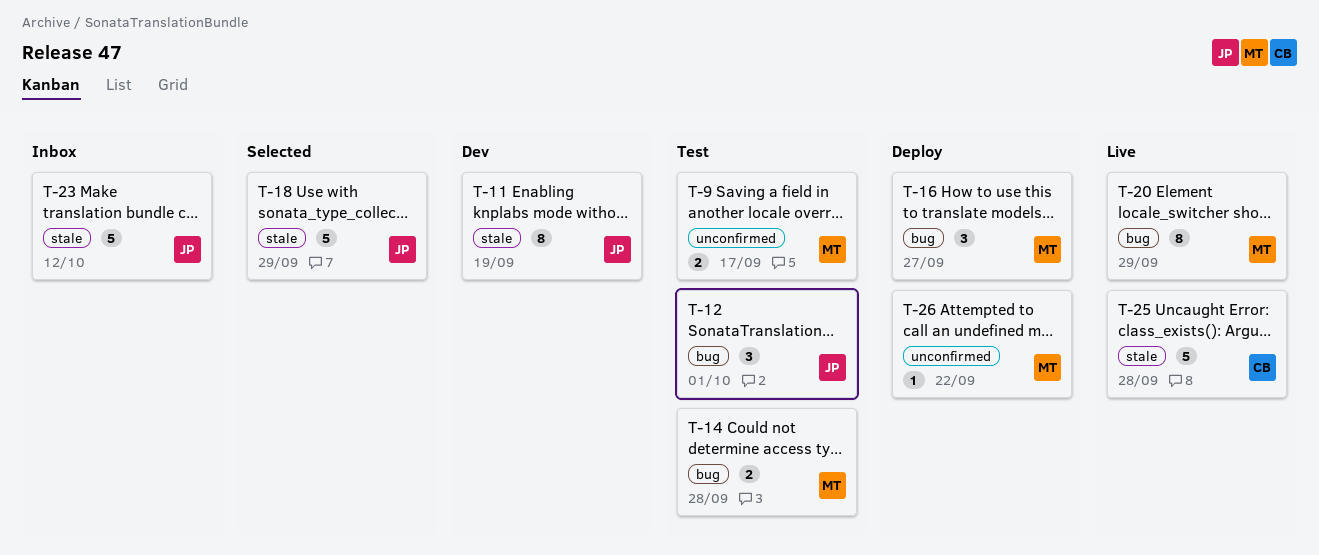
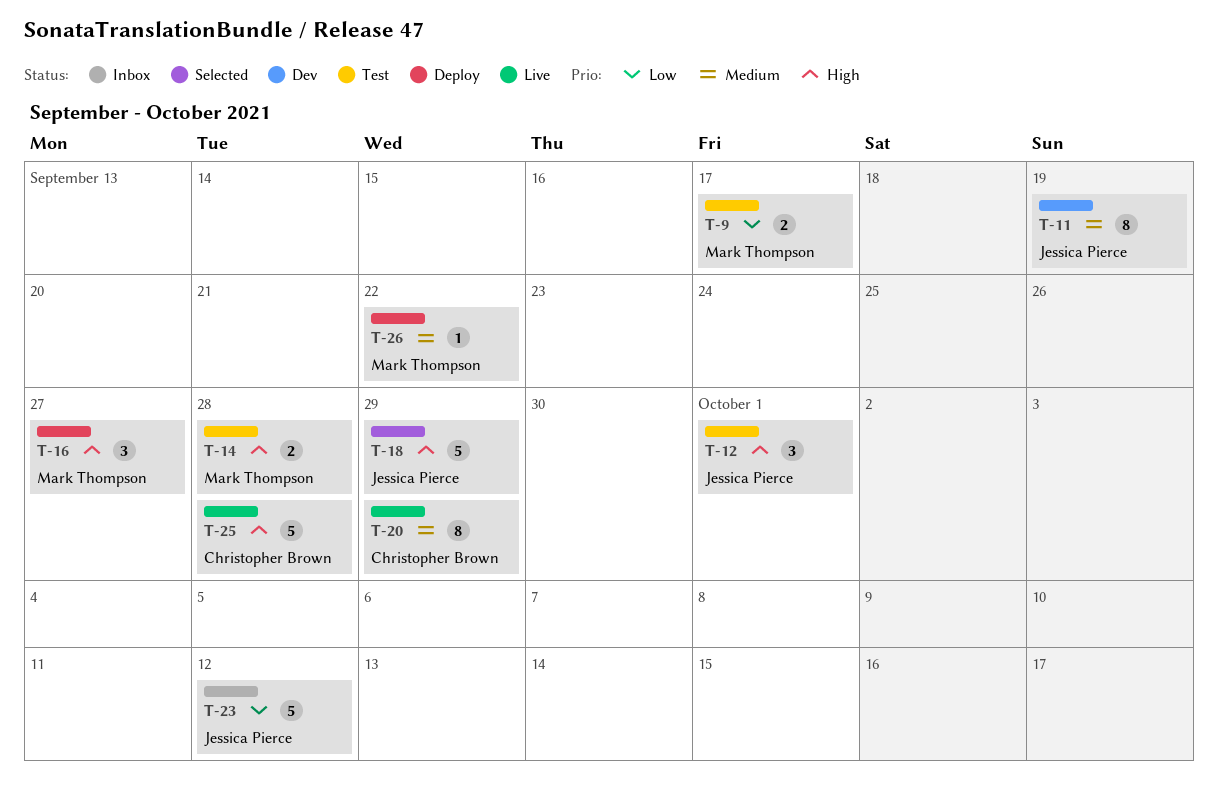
T-20, owner: Mark Thompson -> Christopher Brown

